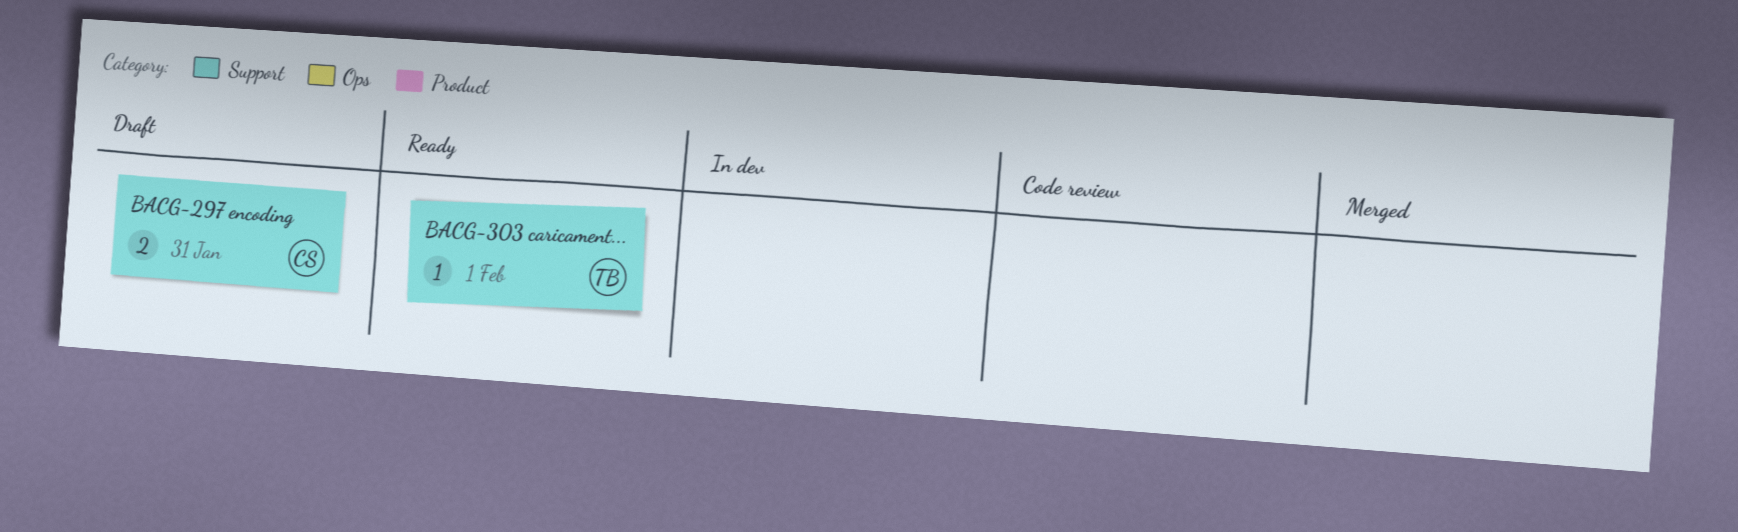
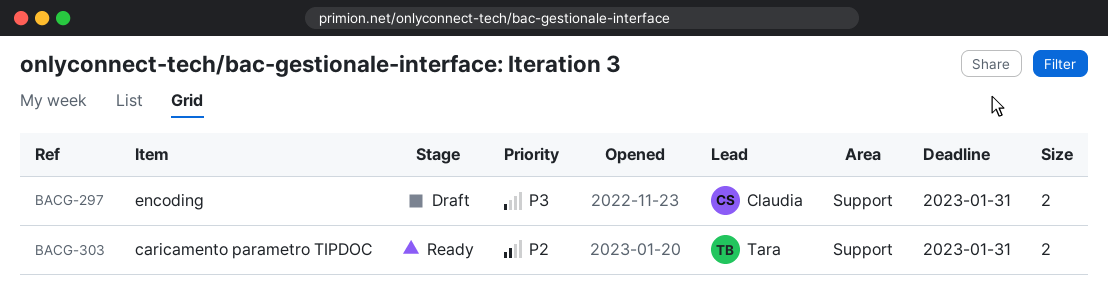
BACG-303, estimate: 1 -> 2
BACG-303, due: Feb 1 -> Jan 31

